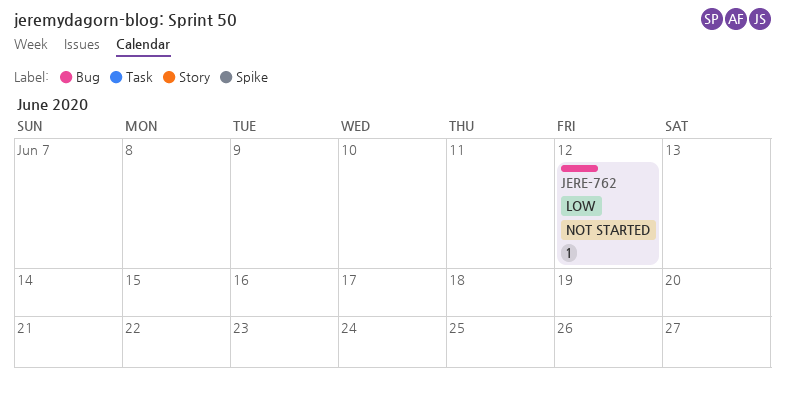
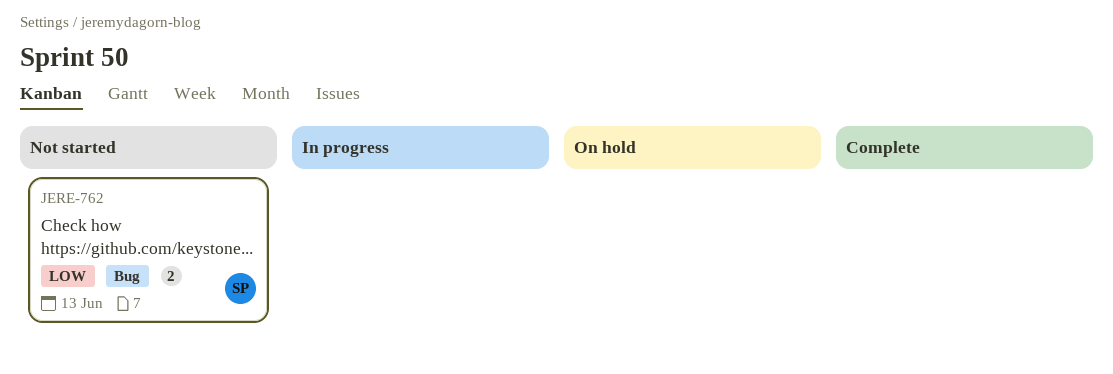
JERE-762, estimate: 1 -> 2
JERE-762, due: Jun 12 -> Jun 13

